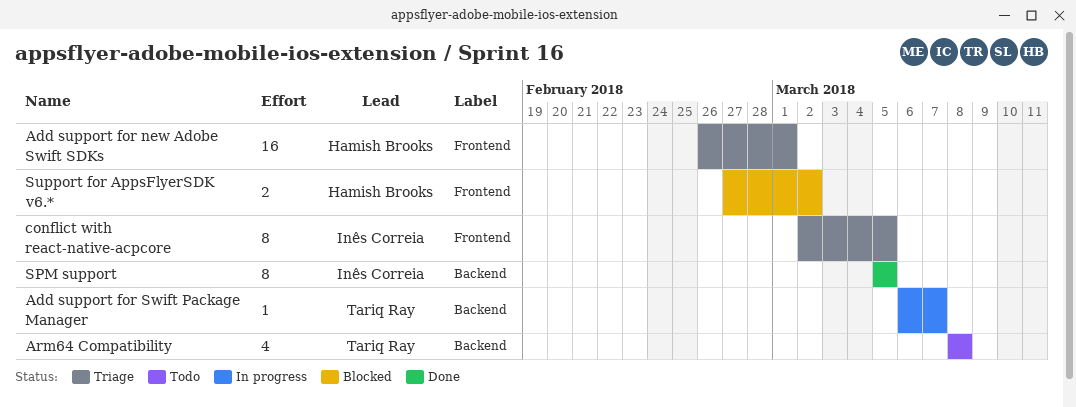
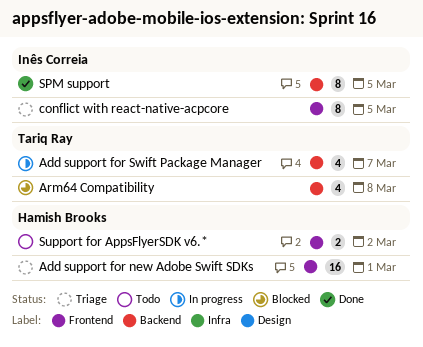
Add support for Swift Package Manager, estimate: 1 -> 4
Arm64 Compatibility, status: Todo -> Blocked
Support for AppsFlyerSDK v6.*, status: Blocked -> Todo

